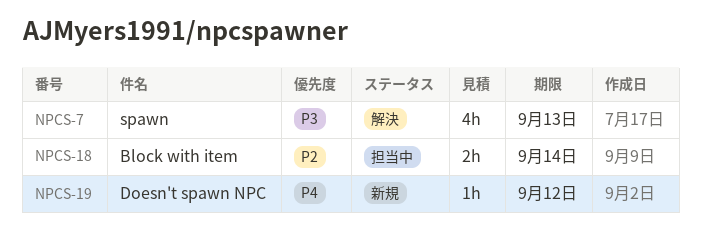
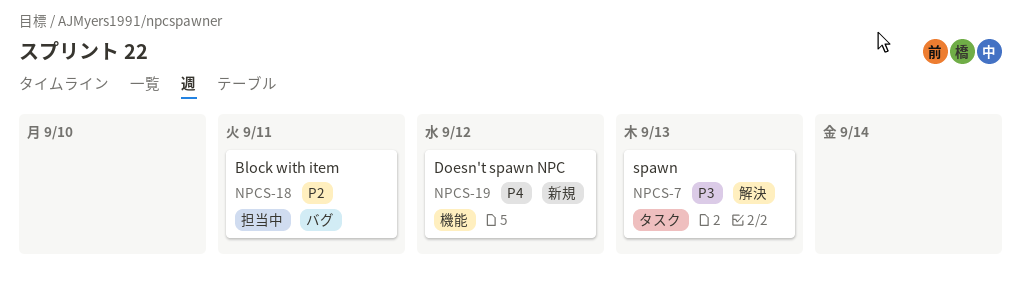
NPCS-18, due: Sep 14 -> Sep 11

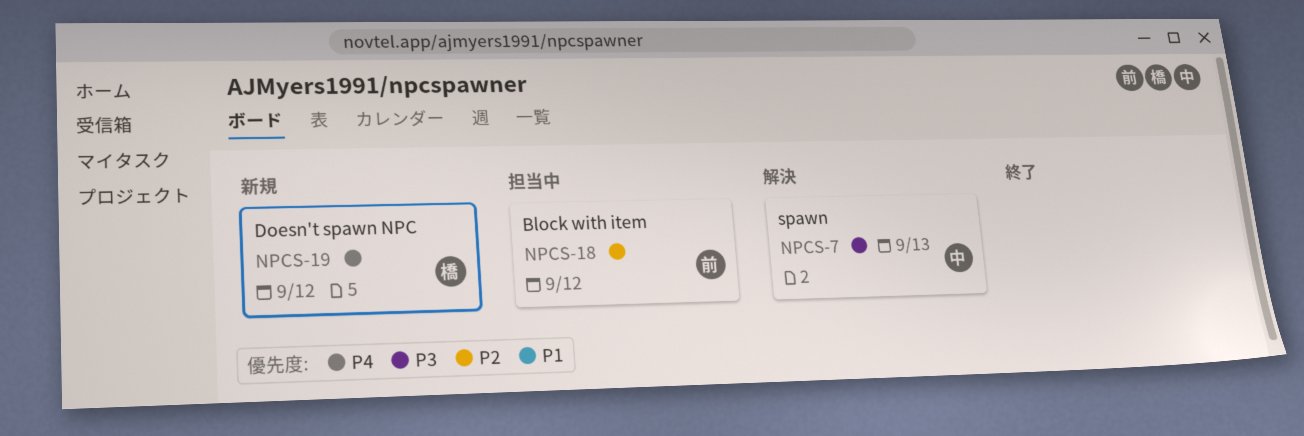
NPCS-18, due: Sep 11 -> Sep 12

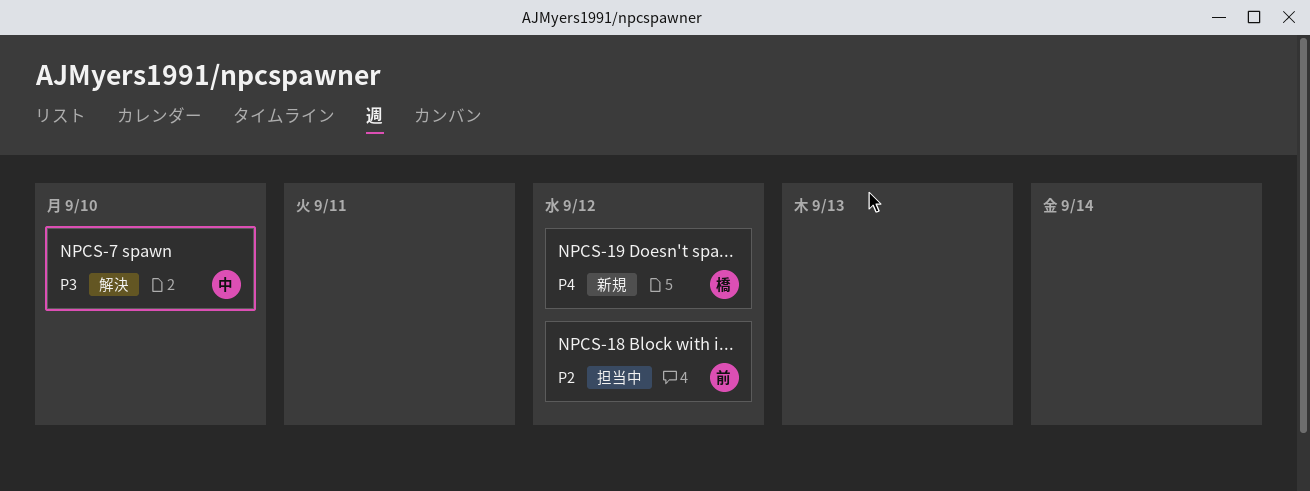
NPCS-7, due: Sep 13 -> Sep 10

